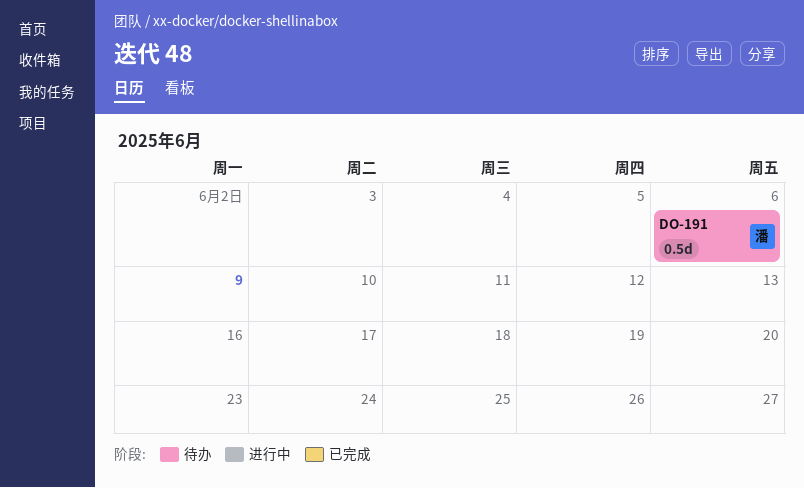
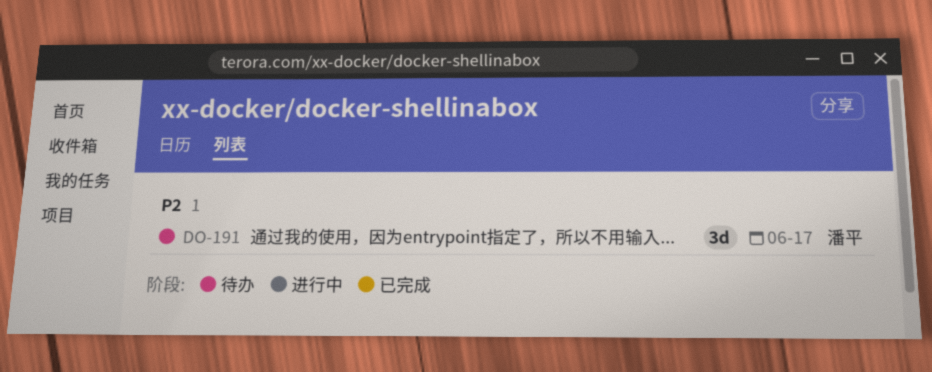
DO-191, estimate: 0.5d -> 3d
DO-191, due: Jun 6 -> Jun 17

